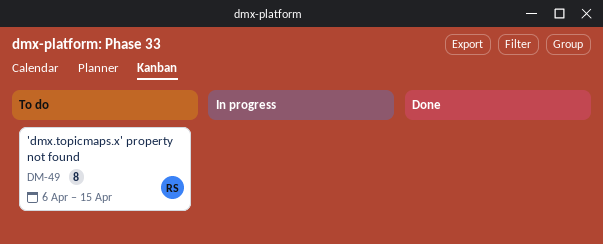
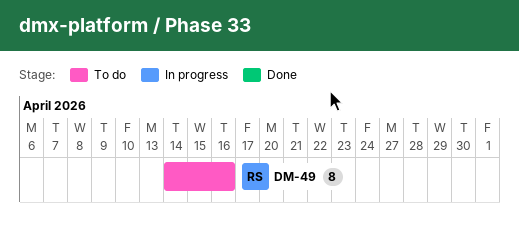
DM-49, start: Apr 6 -> Apr 14
DM-49, due: Apr 15 -> Apr 16

